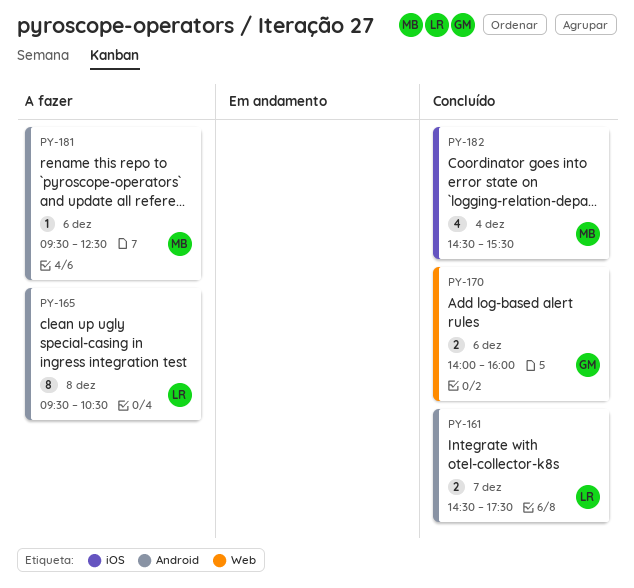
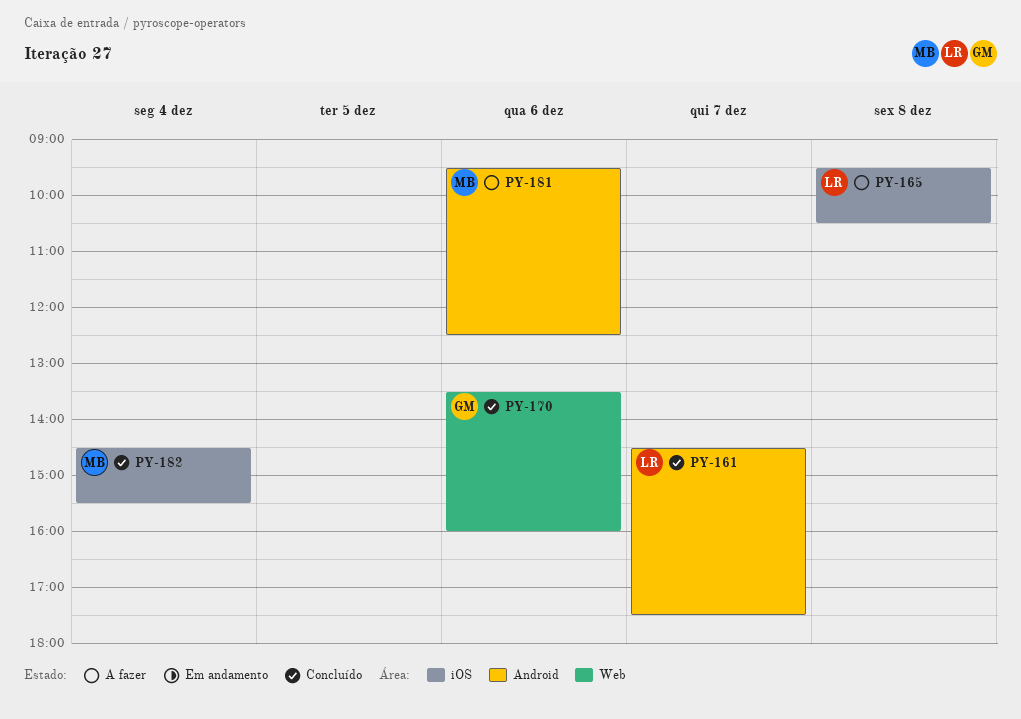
PY-165, label: Android -> iOS
PY-170, begins: 14:00 -> 13:30

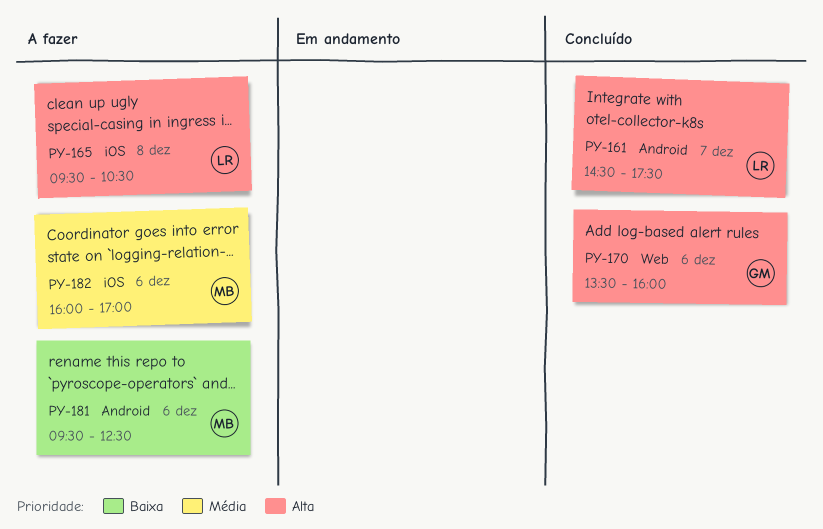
PY-182, status: Concluído -> A fazer
PY-182, day: Dec 4 -> Dec 6
PY-182, begins: 14:30 -> 16:00
PY-182, ends: 15:30 -> 17:00

